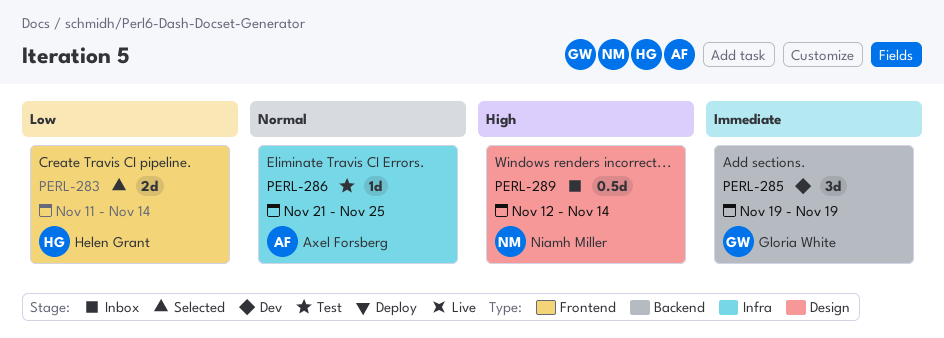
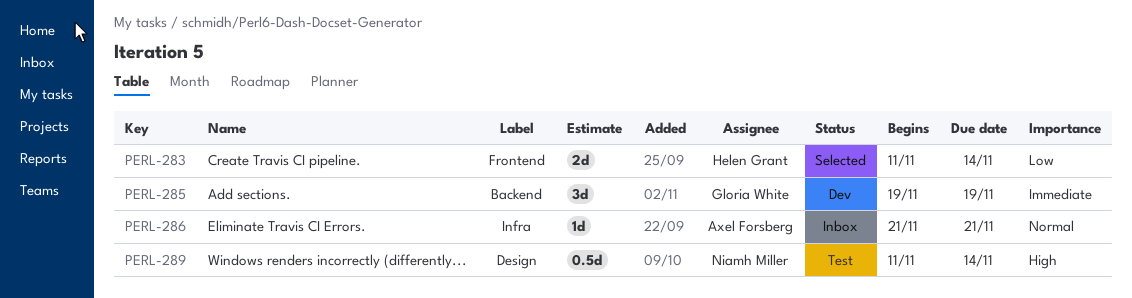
PERL-286, status: Test -> Inbox
PERL-286, due: Nov 25 -> Nov 21
PERL-289, status: Inbox -> Test
PERL-289, start: Nov 12 -> Nov 11

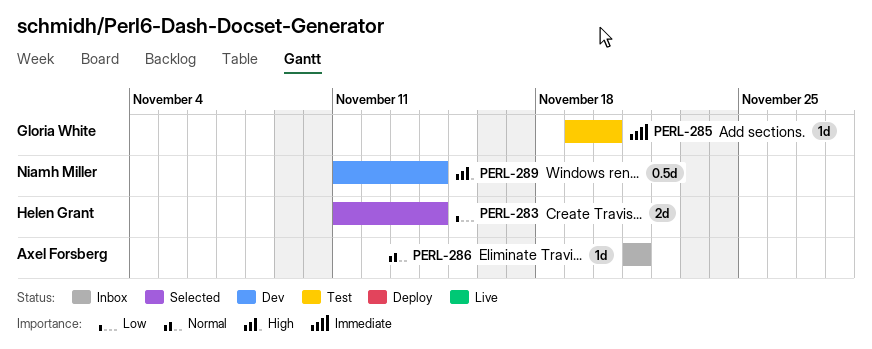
PERL-285, status: Dev -> Test
PERL-285, estimate: 3d -> 1d
PERL-285, due: Nov 19 -> Nov 20
PERL-289, status: Test -> Dev

